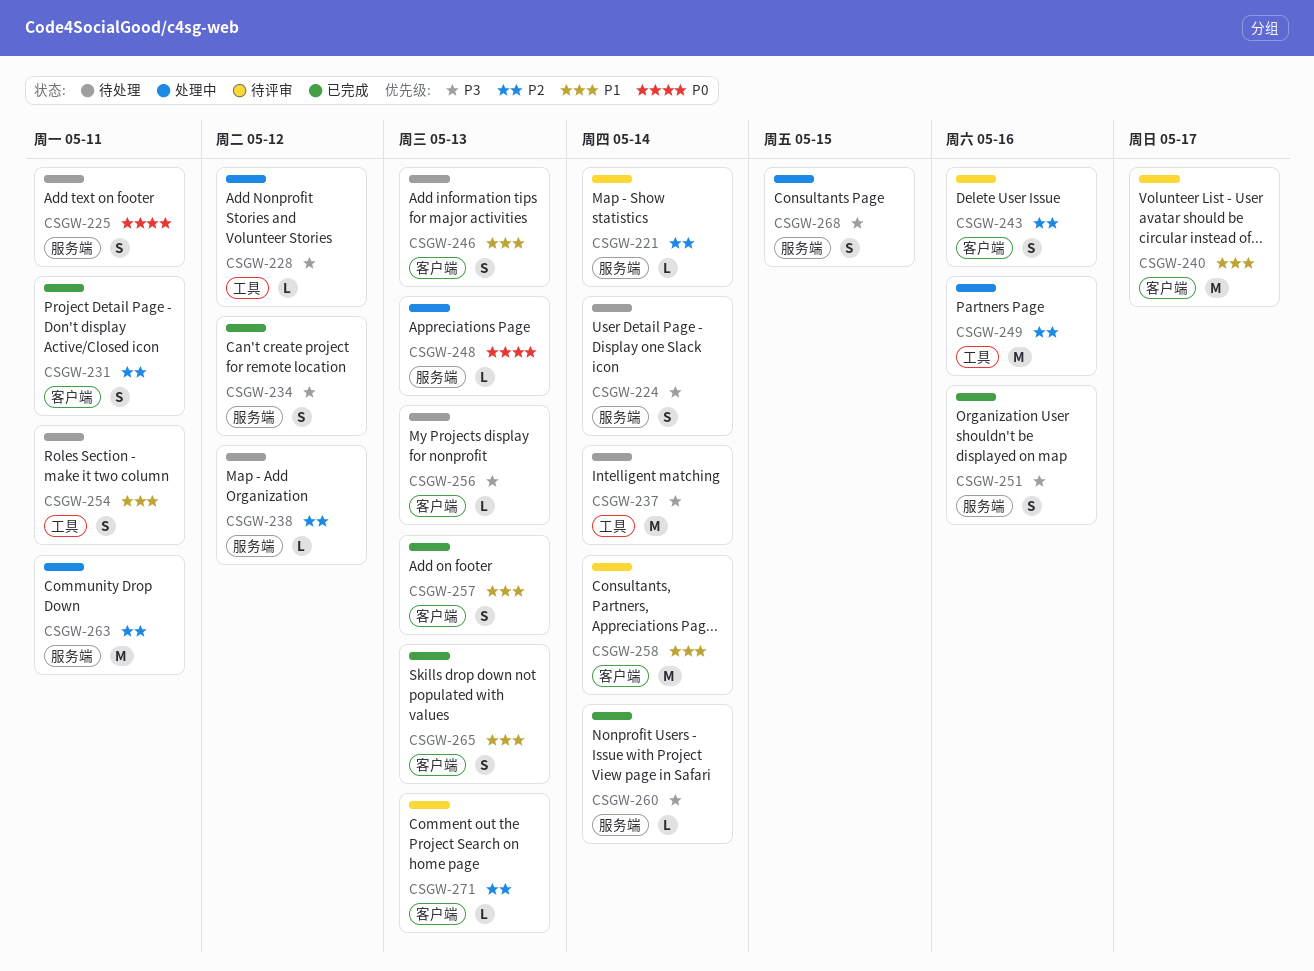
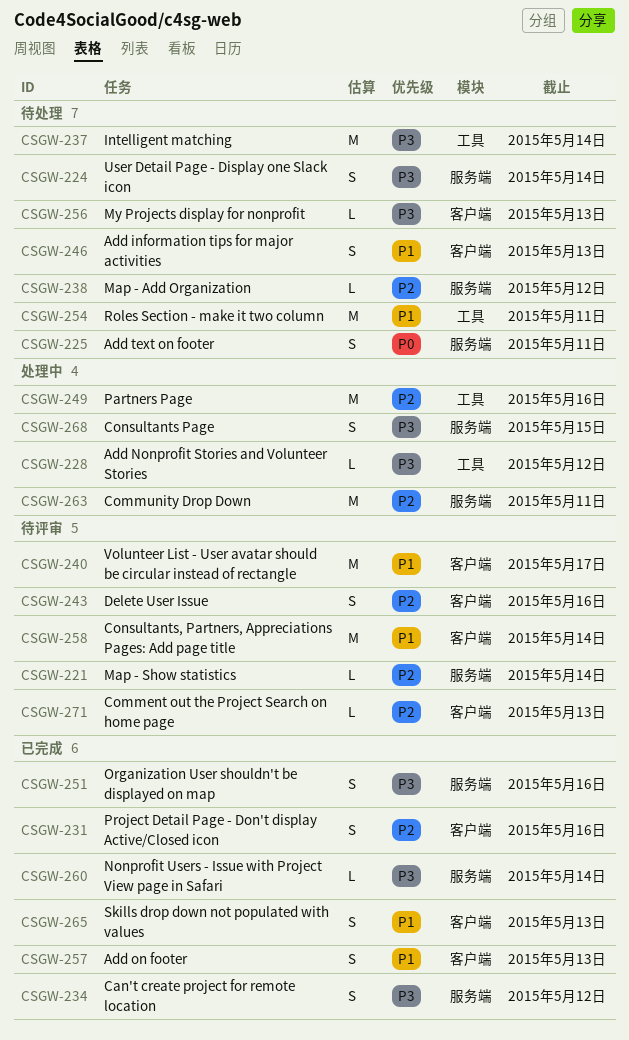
CSGW-231, due: May 11 -> May 16
CSGW-248: present -> none
CSGW-254, estimate: S -> M

